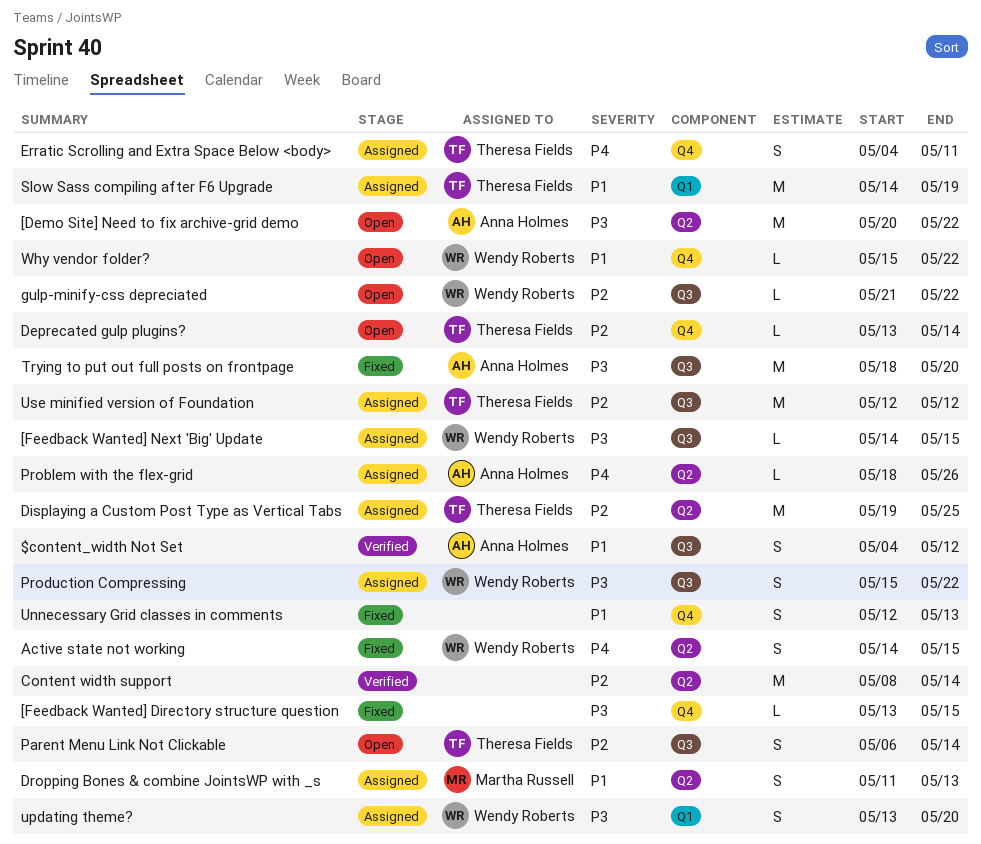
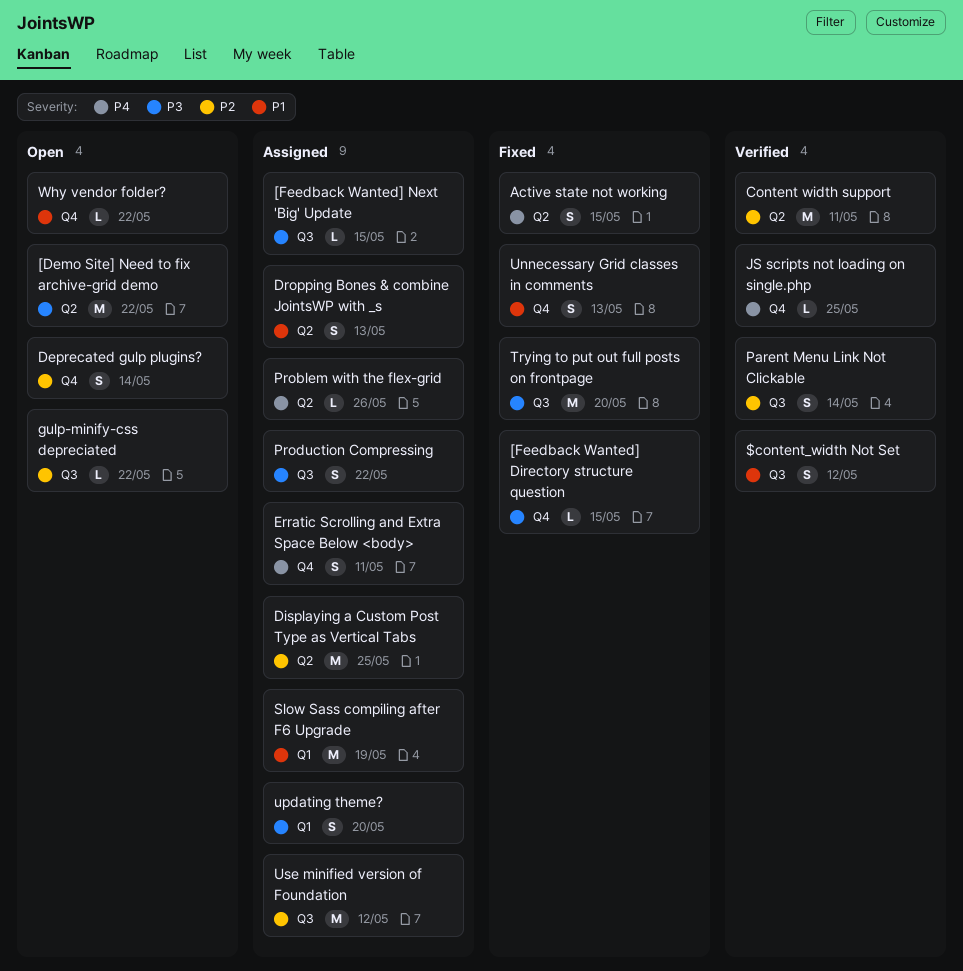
Content width support, due: May 14 -> May 11
Deprecated gulp plugins?, estimate: L -> S
JS scripts not loading on single.php: none -> present
Parent Menu Link Not Clickable, status: Open -> Verified

